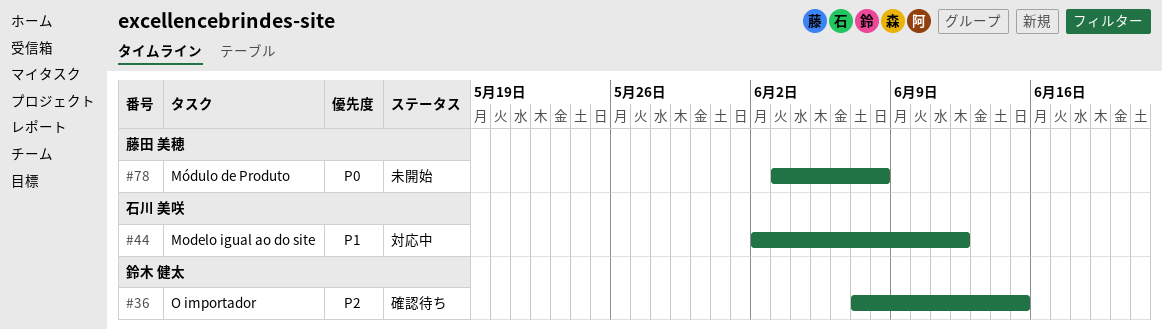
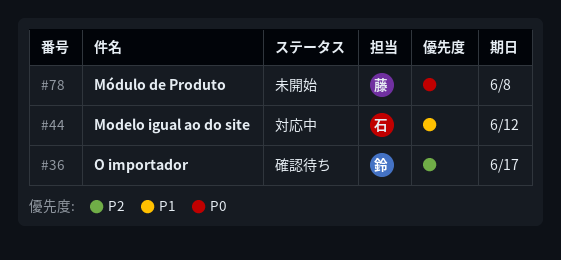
#36, due: Jun 15 -> Jun 17

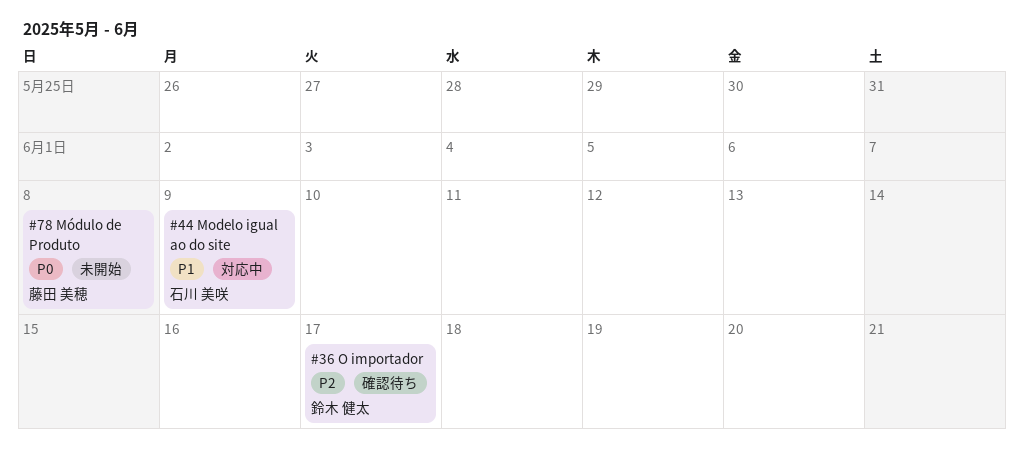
#44, due: Jun 12 -> Jun 9

